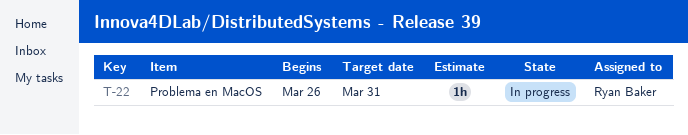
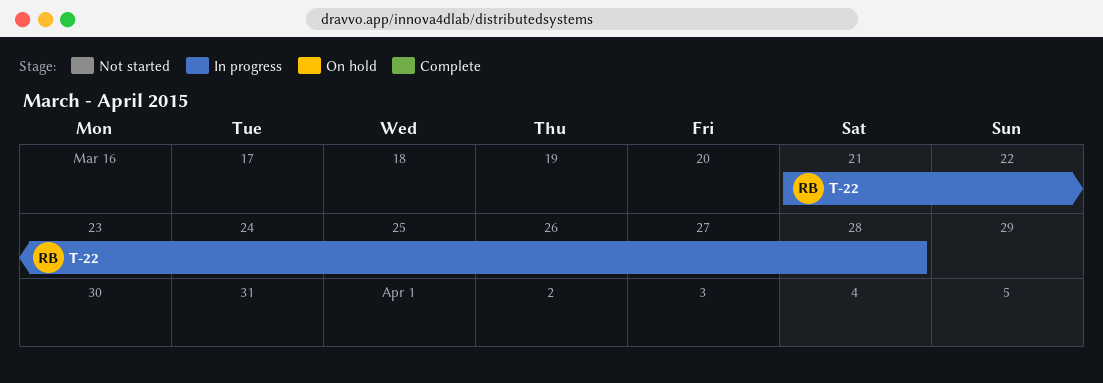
T-22, start: Mar 26 -> Mar 21
T-22, due: Mar 31 -> Mar 28

